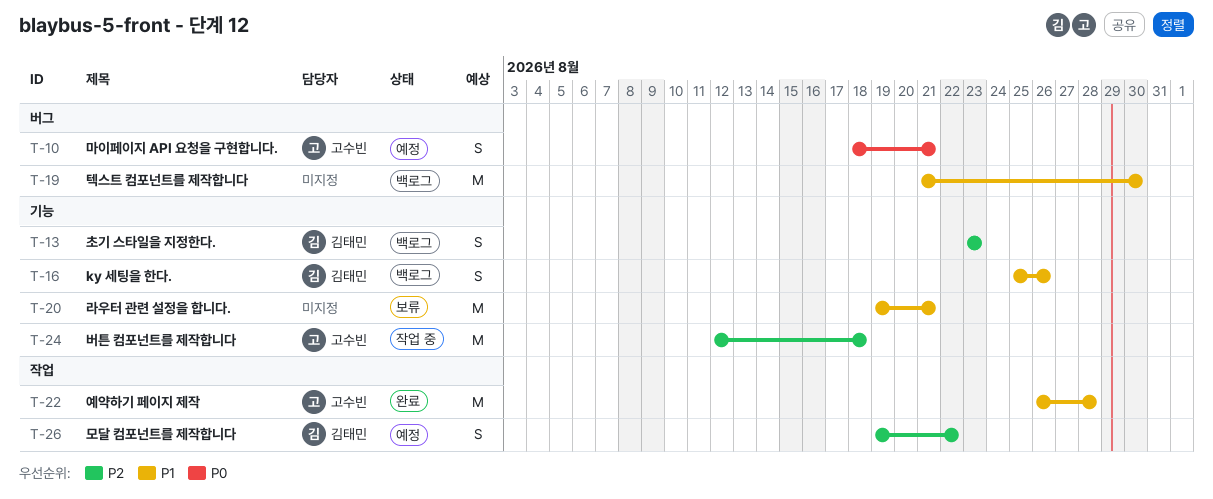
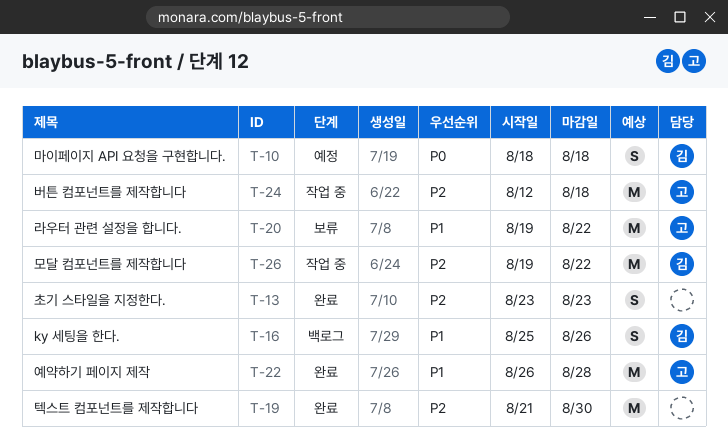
T-10, owner: 고수빈 -> 김태민
T-10, due: Aug 21 -> Aug 18
T-13, status: 백로그 -> 완료
T-13, owner: 김태민 -> none
T-19, status: 백로그 -> 완료
T-19, priority: P1 -> P2
T-20, owner: none -> 고수빈
T-20, due: Aug 21 -> Aug 22
T-26, status: 예정 -> 작업 중
T-26, estimate: S -> M

